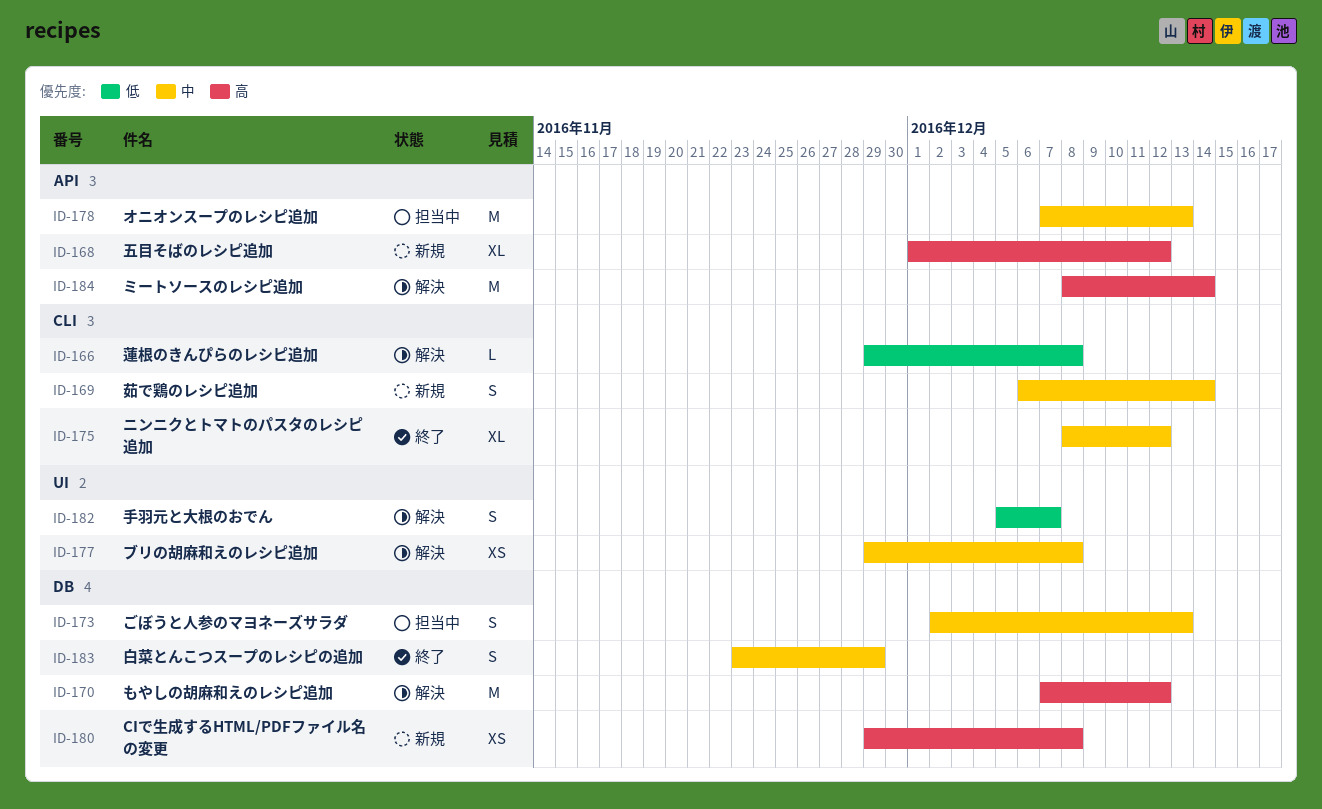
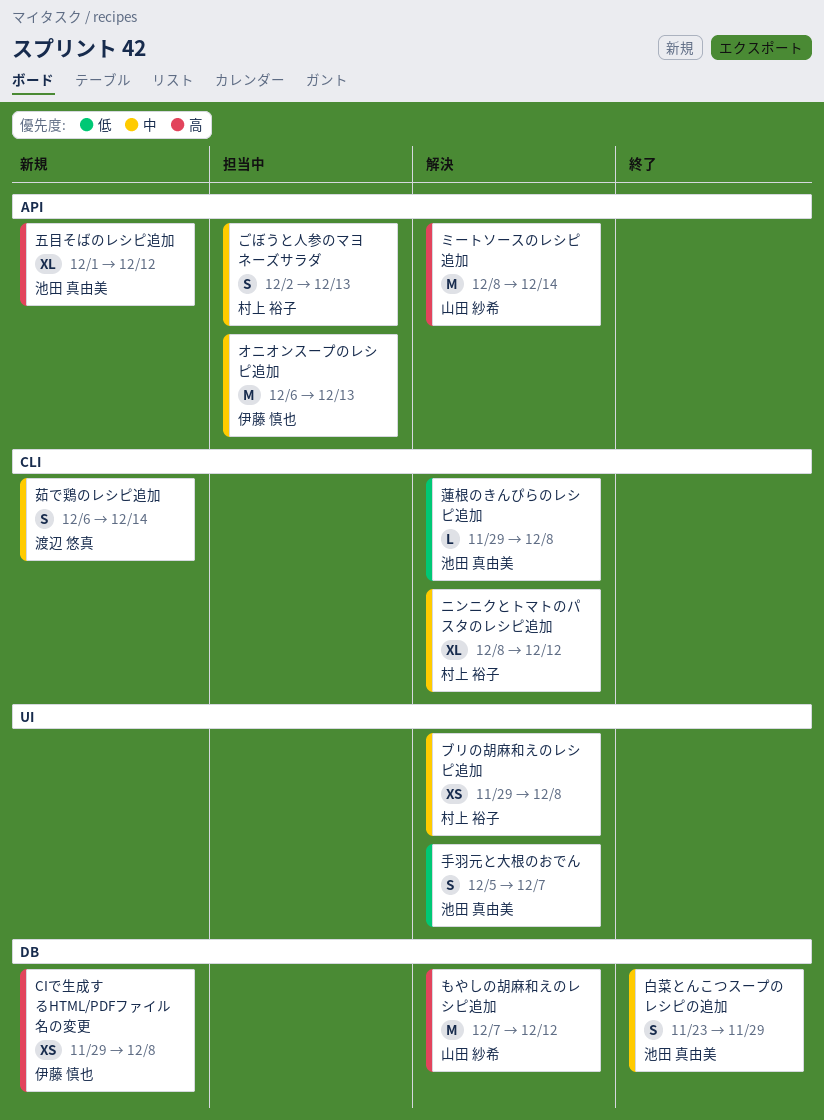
ごぼうと人参のマヨネーズサラダ, label: DB -> API
オニオンスープのレシピ追加, start: Dec 7 -> Dec 6
ニンニクとトマトのパスタのレシピ追加, status: 終了 -> 解決

